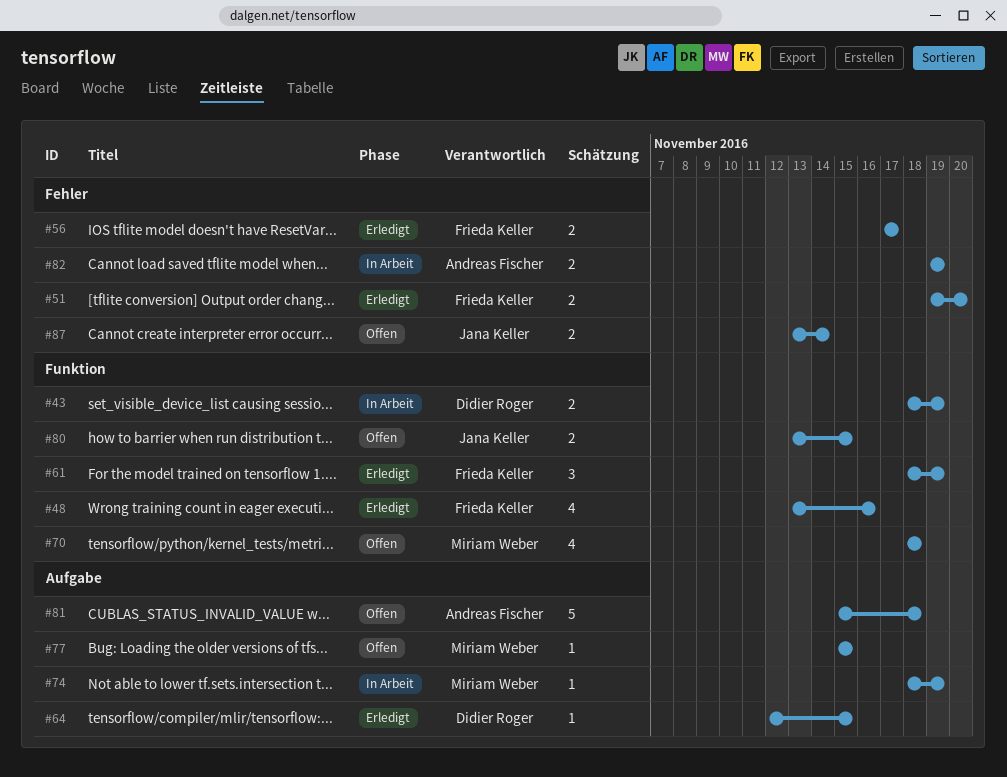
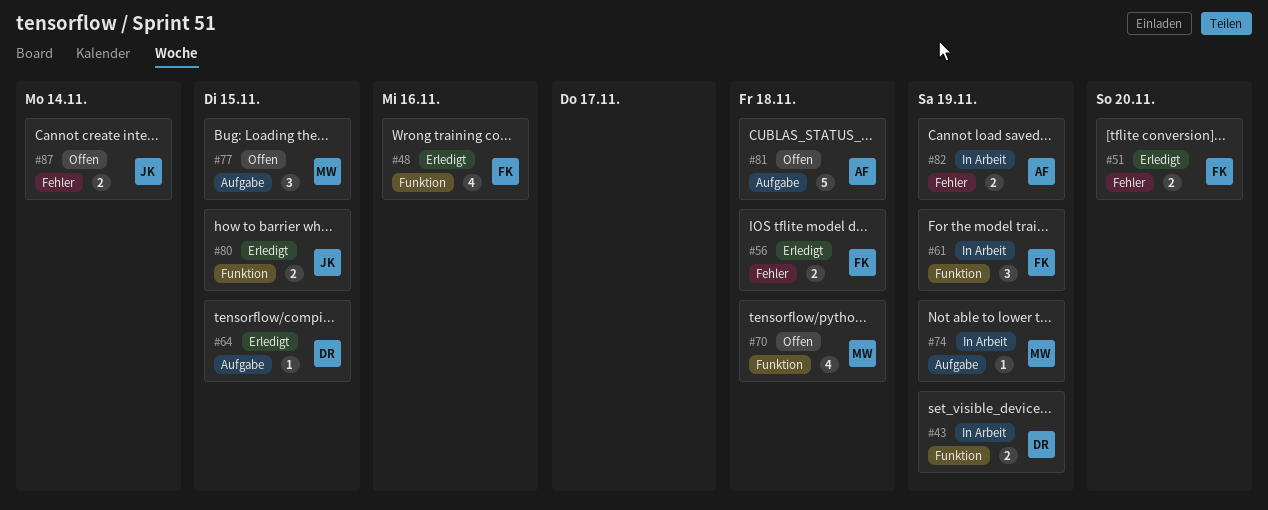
#56, due: Nov 17 -> Nov 18
#61, status: Erledigt -> In Arbeit
#77, estimate: 1 -> 3
#80, status: Offen -> Erledigt

